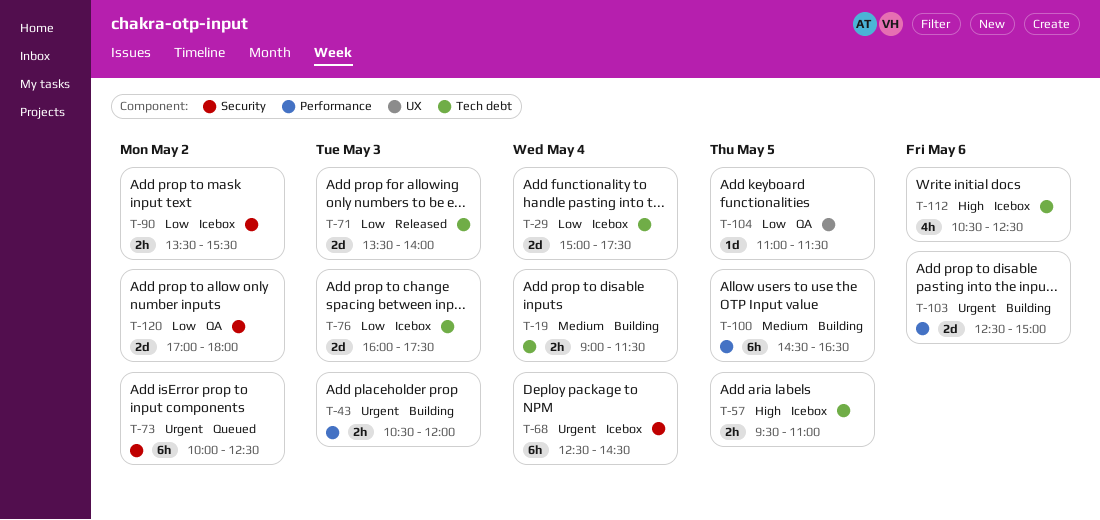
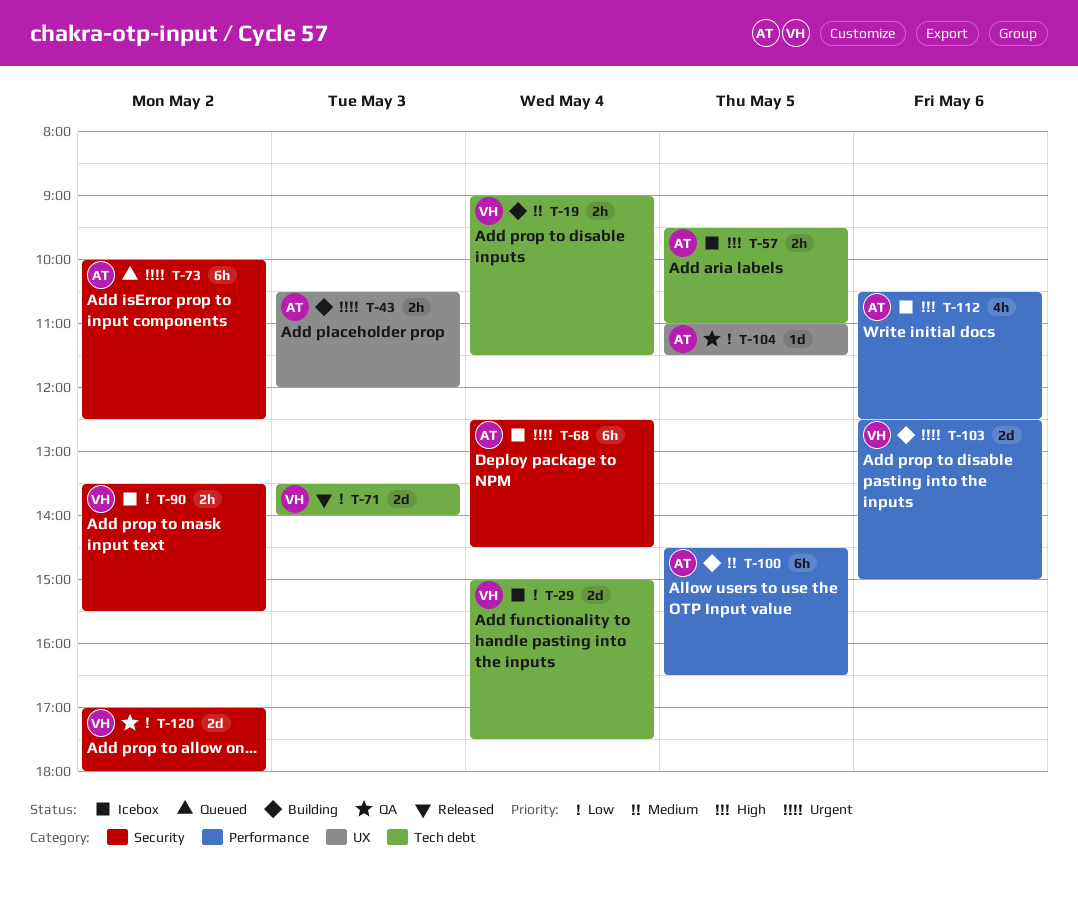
T-43, label: Performance -> UX
T-76: present -> none
T-112, label: Tech debt -> Performance

